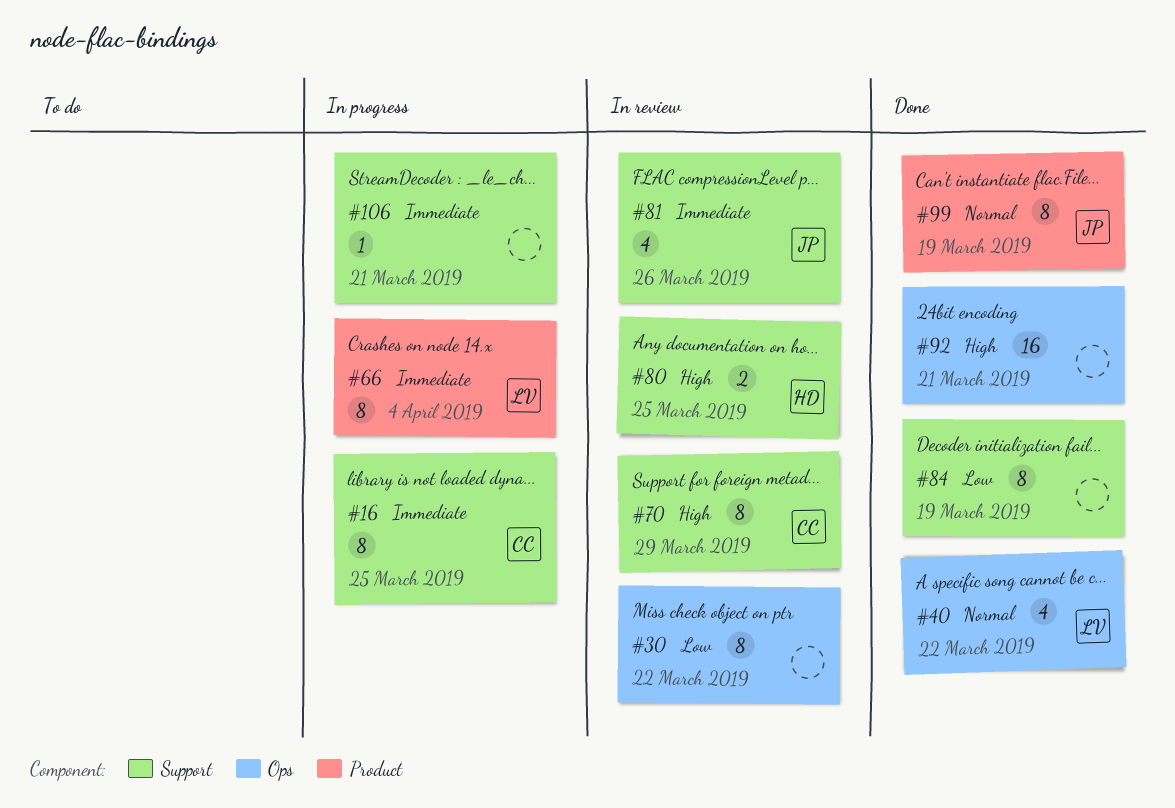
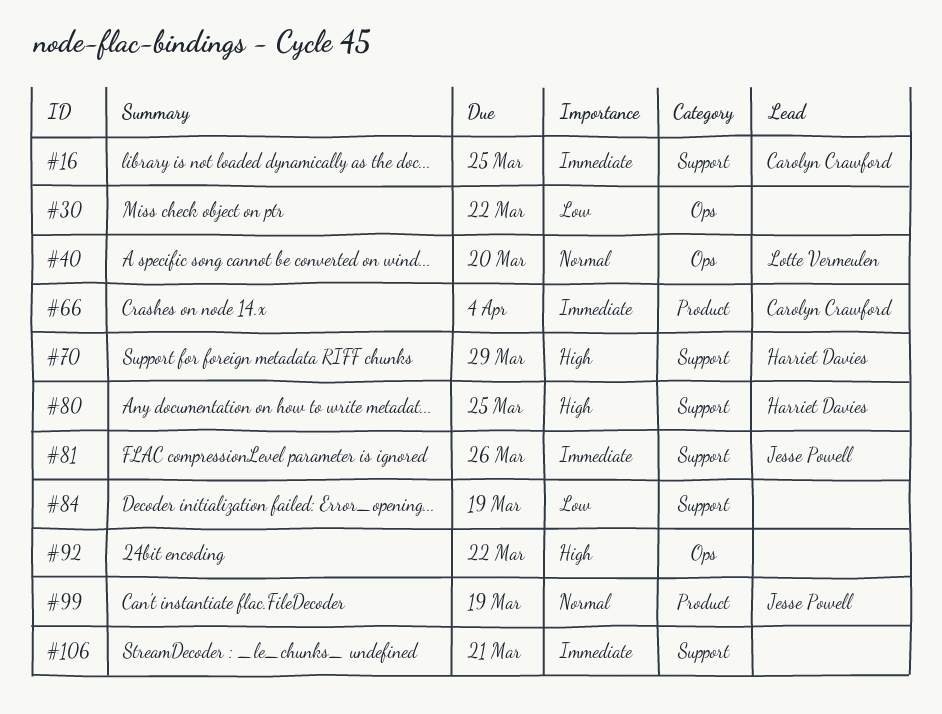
#40, due: Mar 22 -> Mar 20
#66, owner: Lotte Vermeulen -> Carolyn Crawford
#70, owner: Carolyn Crawford -> Harriet Davies
#92, due: Mar 21 -> Mar 22

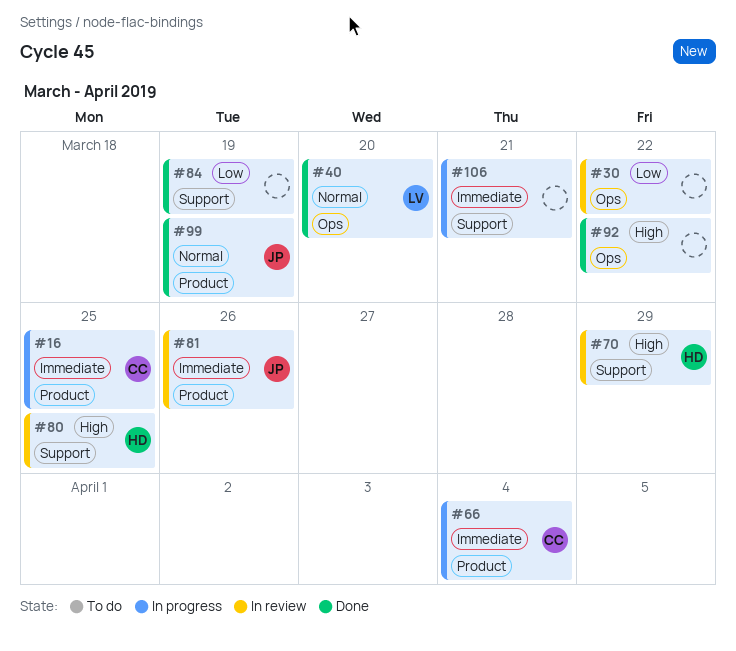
#16, label: Support -> Product
#81, label: Support -> Product

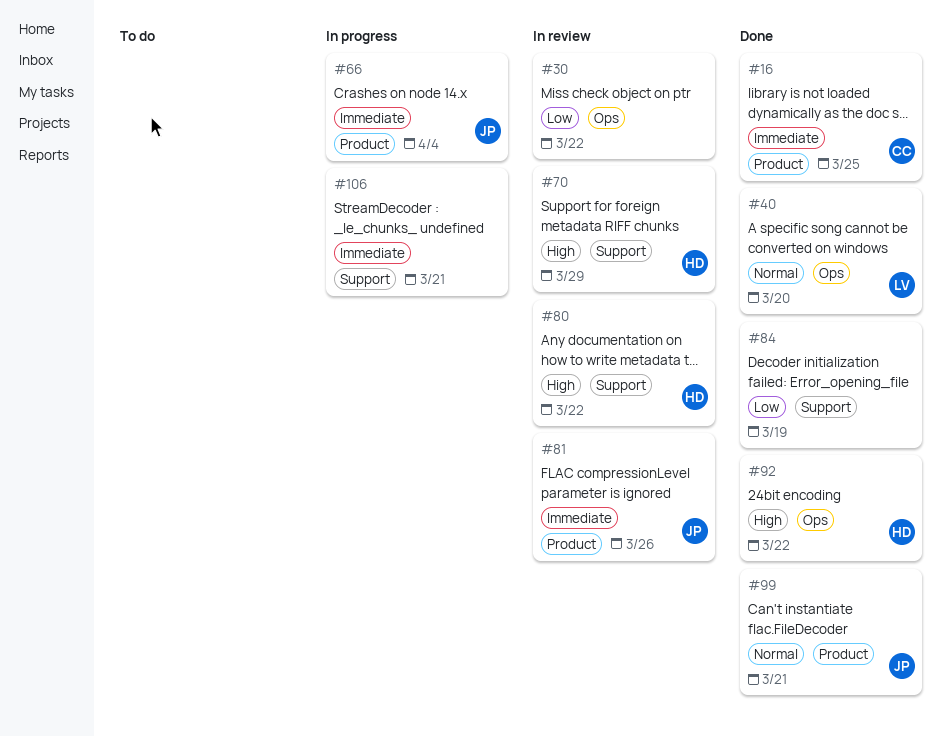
#16, status: In progress -> Done
#66, owner: CC -> JP
#80, due: Mar 25 -> Mar 22
#92, owner: none -> HD
#99, due: Mar 19 -> Mar 21

